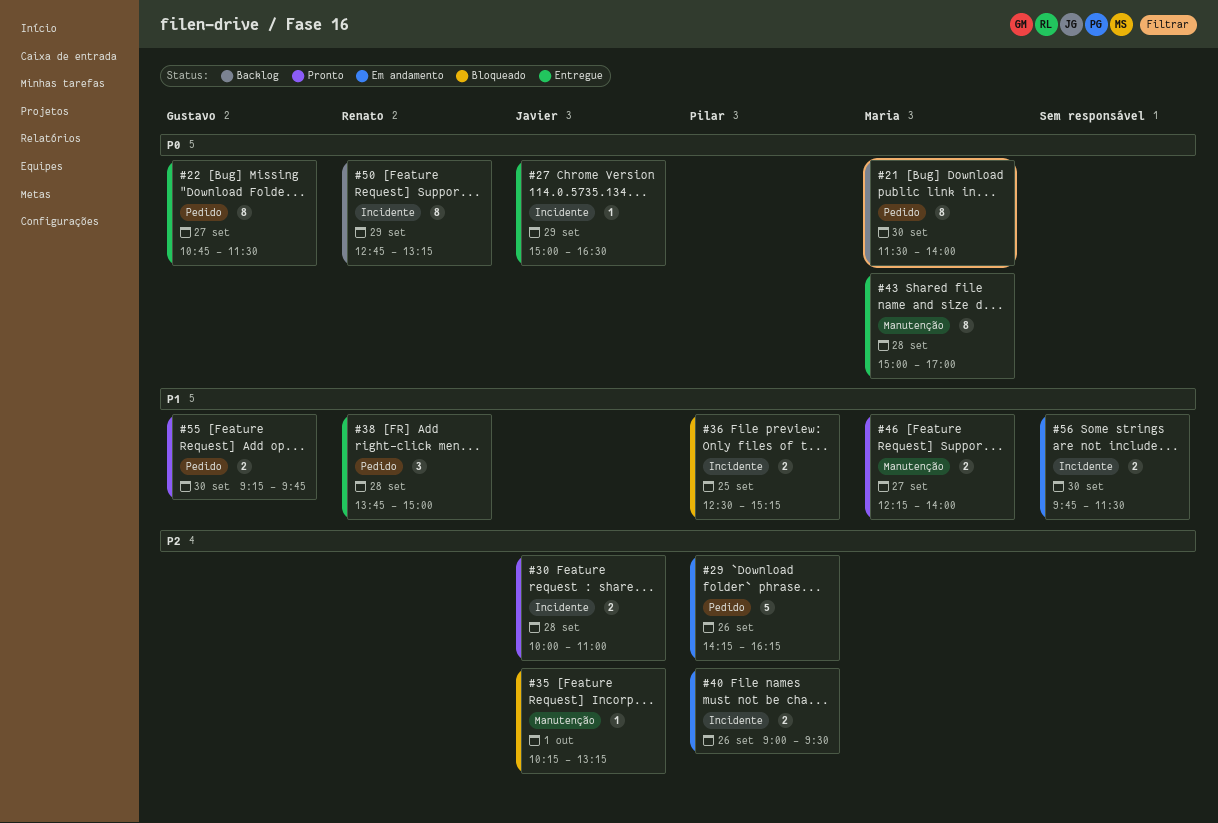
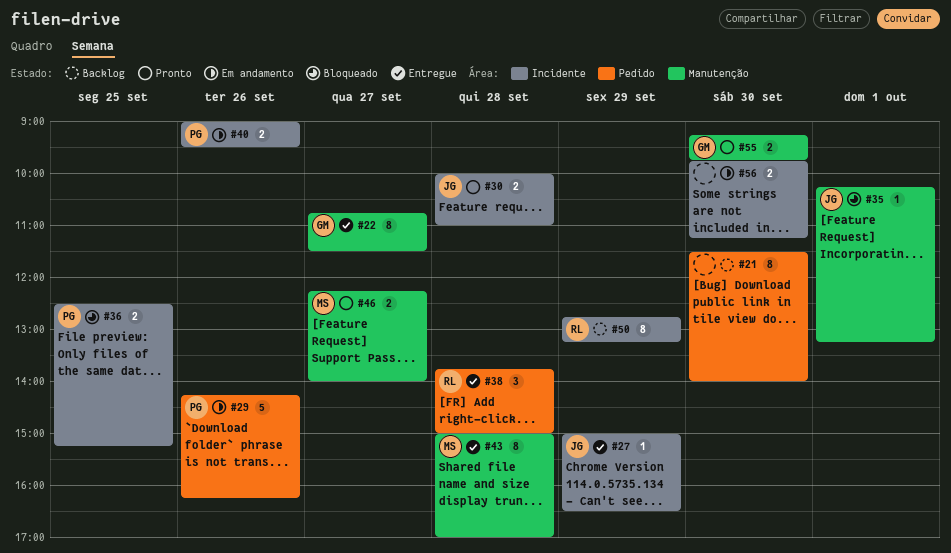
#21, owner: Maria -> none
#22, label: Pedido -> Manutenção
#55, label: Pedido -> Manutenção
#56, ends: 11:30 -> 11:15

